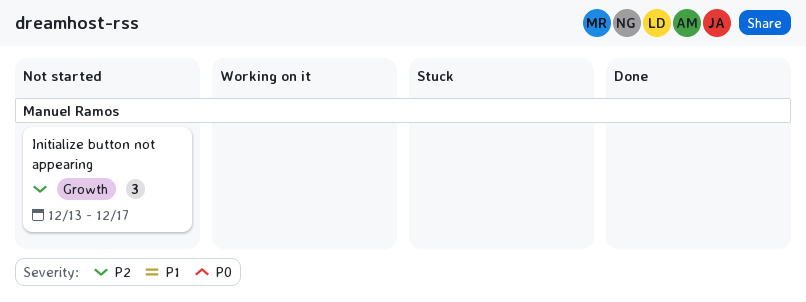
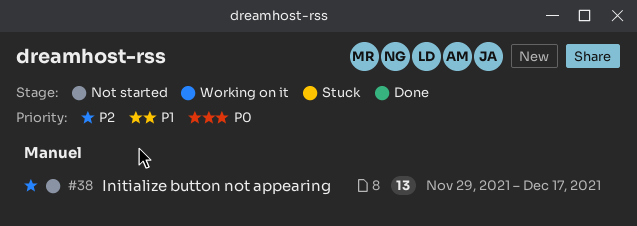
Initialize button not appearing, estimate: 3 -> 13
Initialize button not appearing, start: Dec 13 -> Nov 29

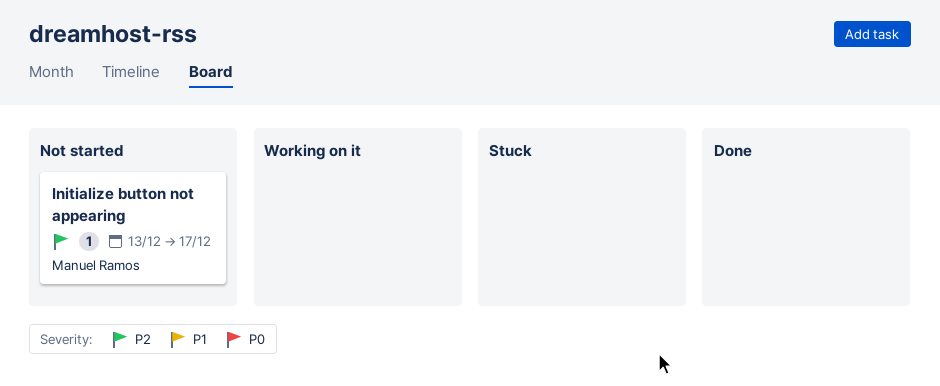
Initialize button not appearing, estimate: 13 -> 1
Initialize button not appearing, start: Nov 29 -> Dec 13

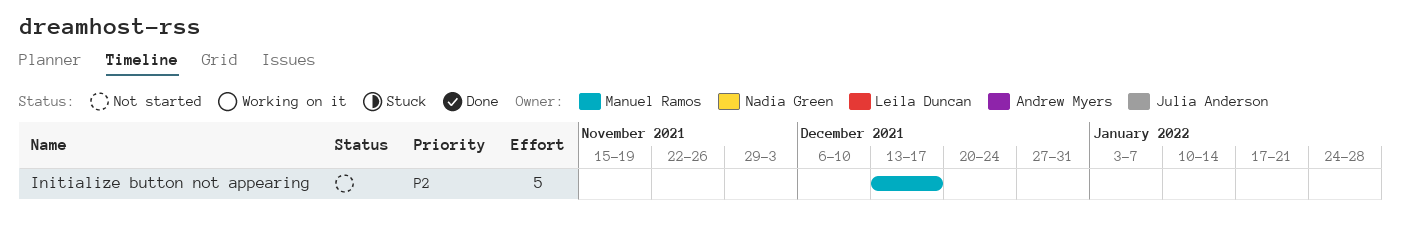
Initialize button not appearing, estimate: 1 -> 5

